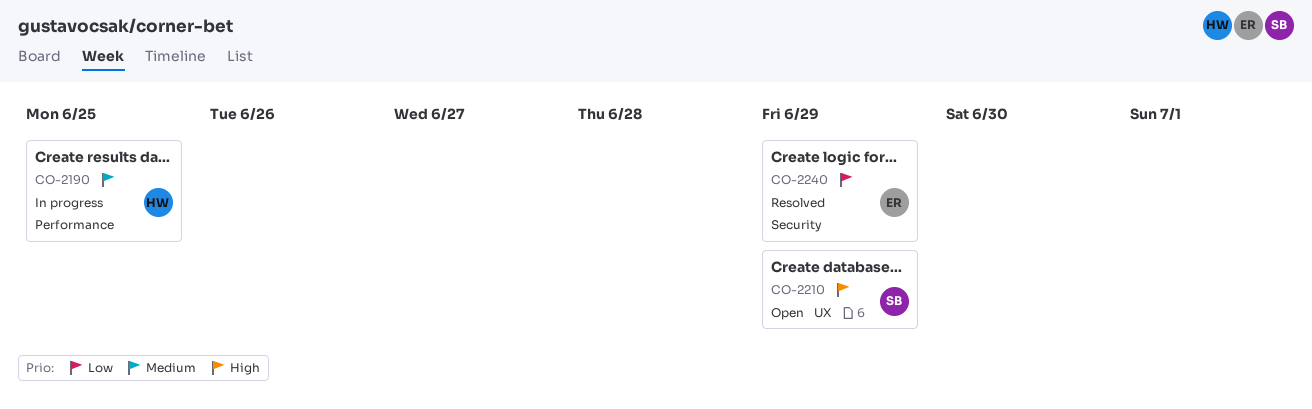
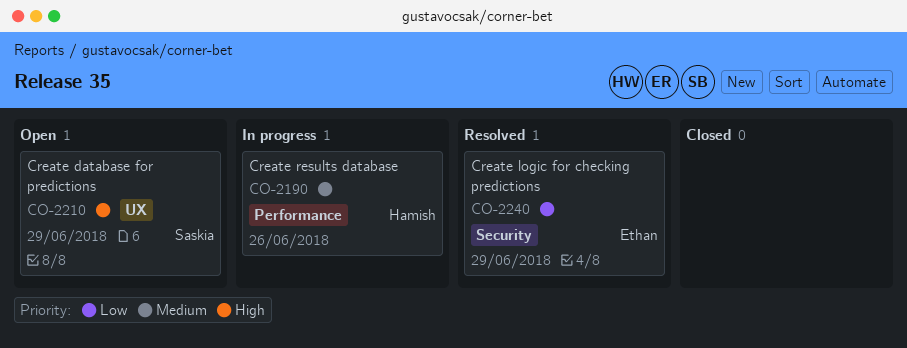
CO-2190, due: Jun 25 -> Jun 26

